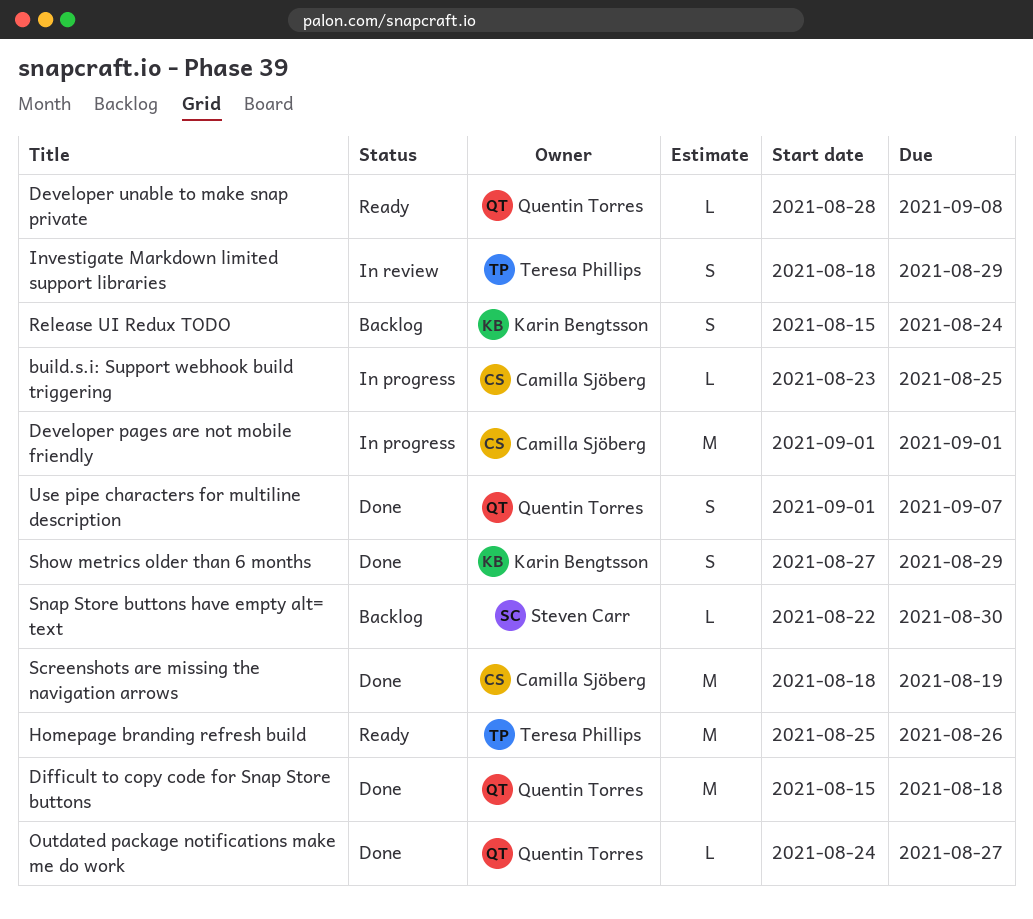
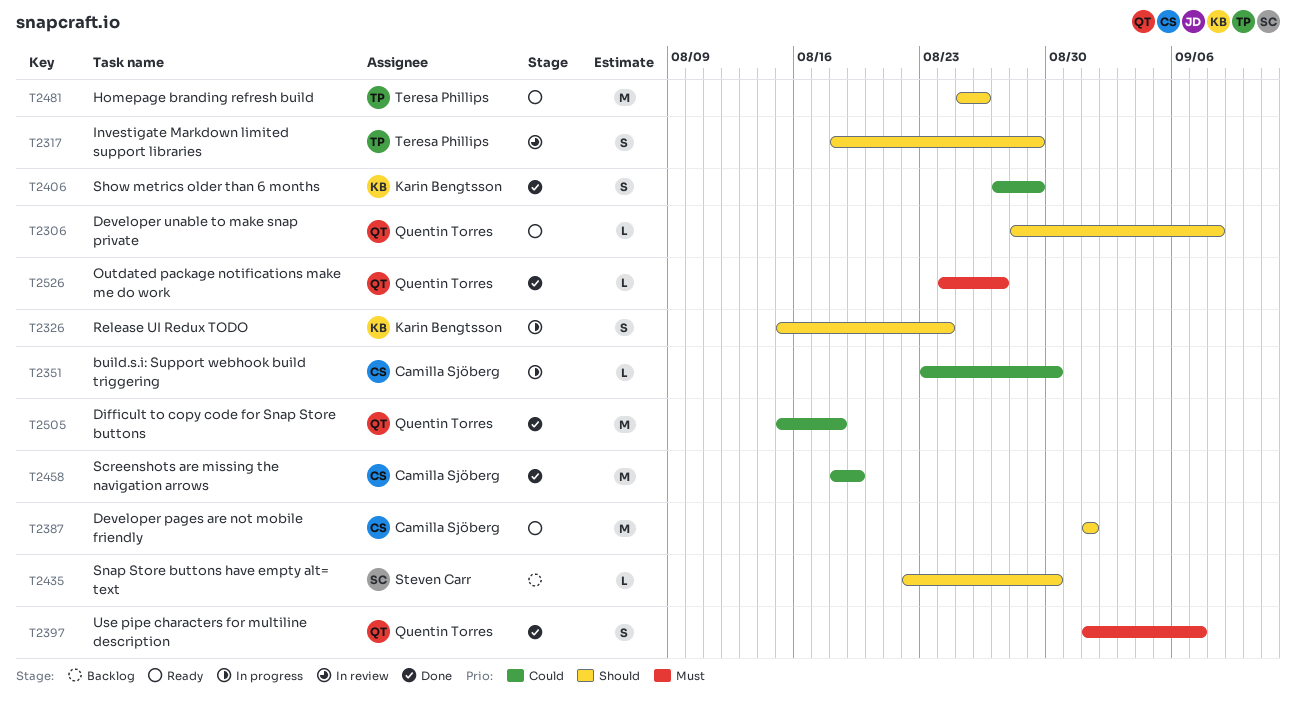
build.s.i: Support webhook build triggering, due: Aug 25 -> Aug 30
Developer pages are not mobile friendly, status: In progress -> Ready
Release UI Redux TODO, status: Backlog -> In progress

